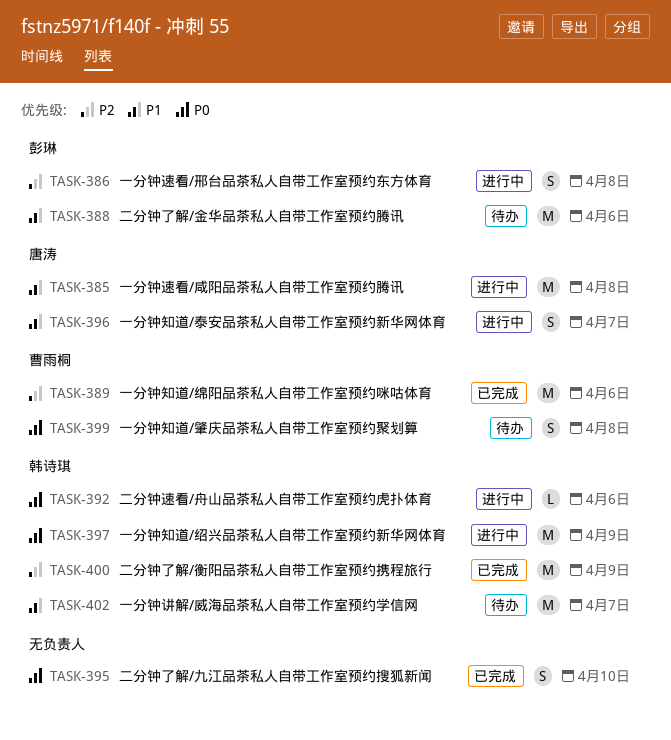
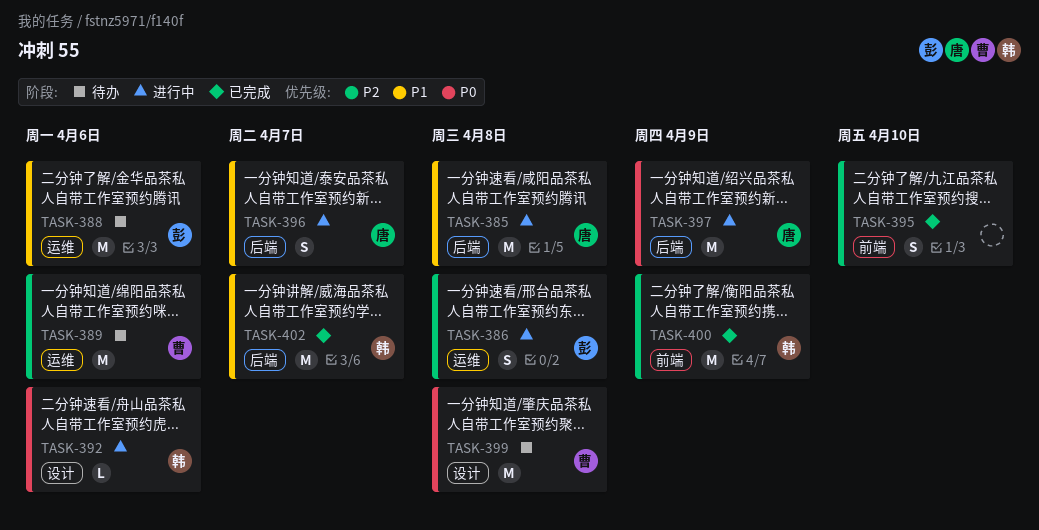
TASK-389, status: 已完成 -> 待办
TASK-395, priority: P0 -> P2
TASK-397, owner: 韩诗琪 -> 唐涛
TASK-399, estimate: S -> M
TASK-402, status: 待办 -> 已完成

